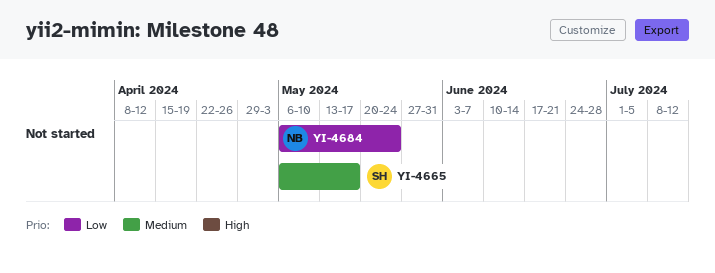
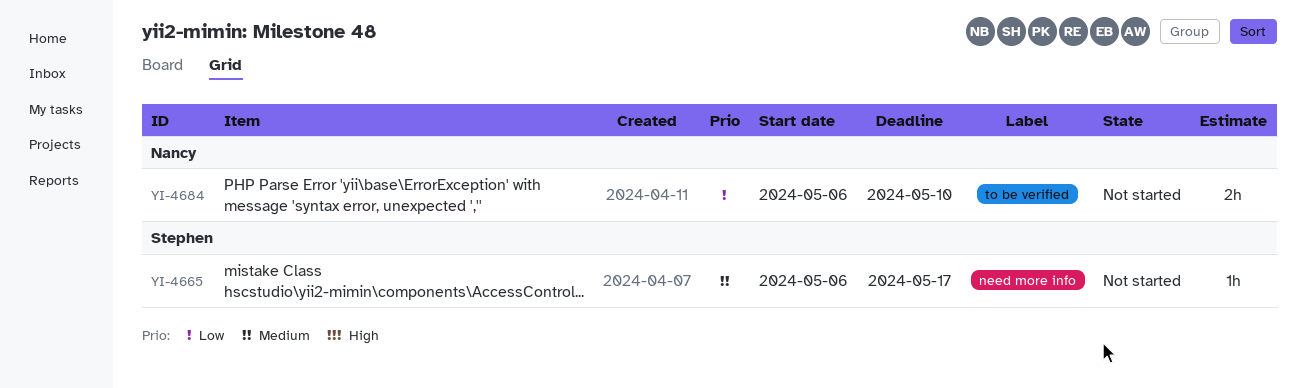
YI-4684, due: May 24 -> May 10

